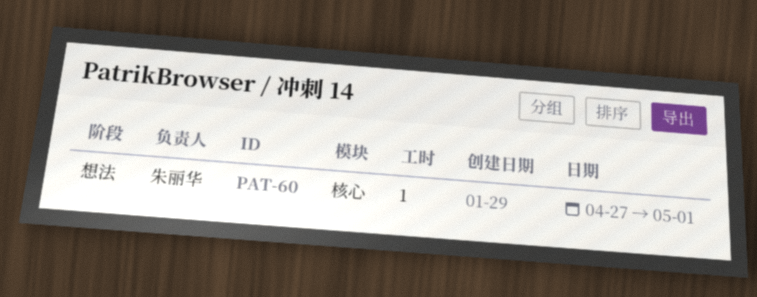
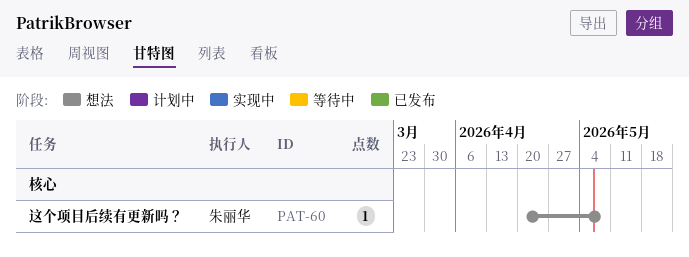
PAT-60, start: Apr 27 -> Apr 20
PAT-60, due: May 1 -> May 8

